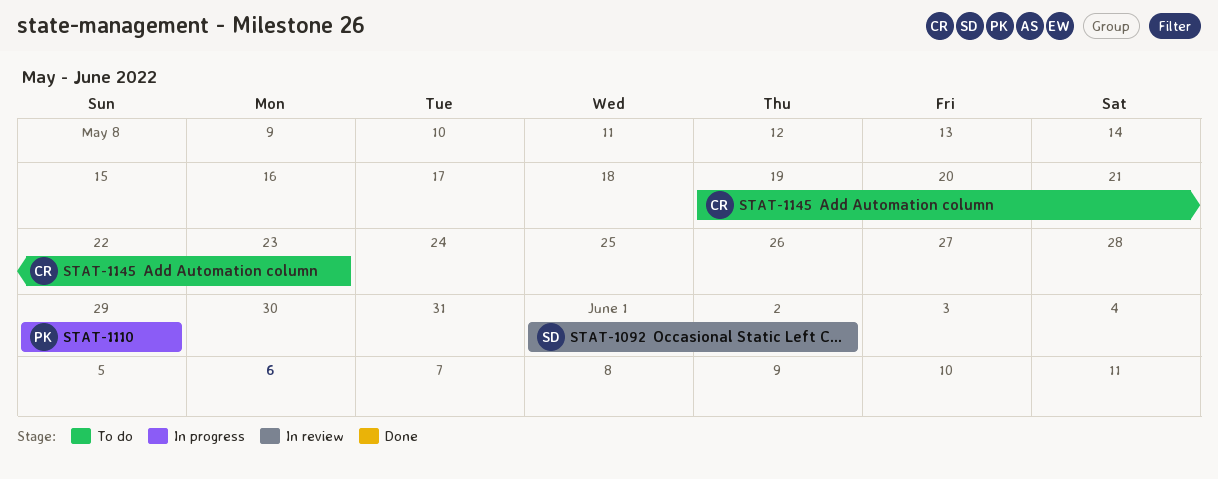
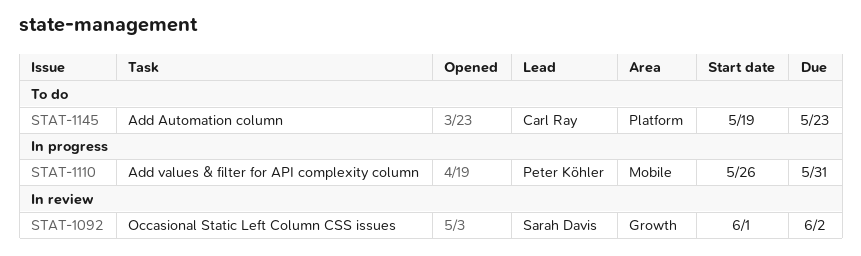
STAT-1110, start: May 29 -> May 26
STAT-1110, due: May 29 -> May 31

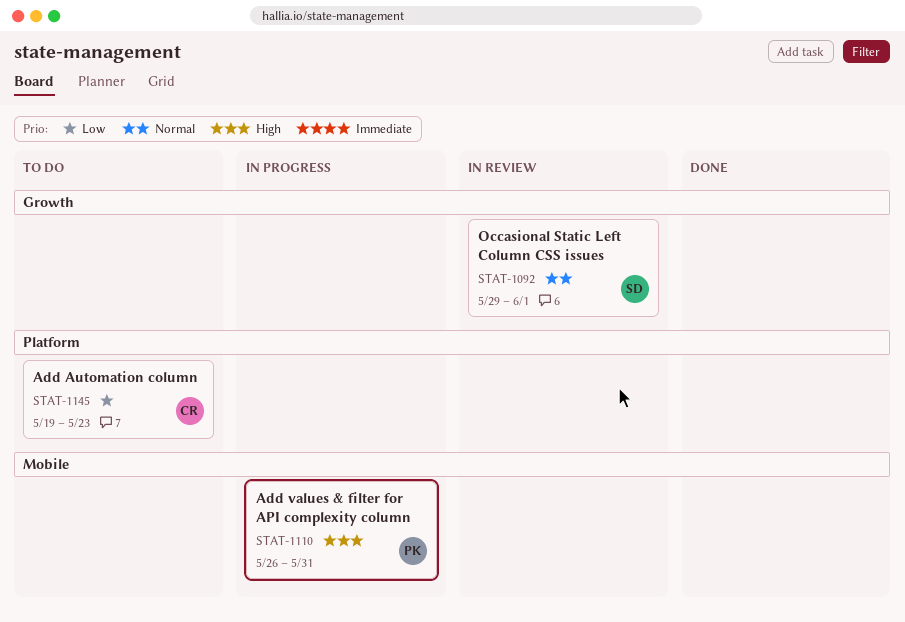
STAT-1092, start: Jun 1 -> May 29
STAT-1092, due: Jun 2 -> Jun 1

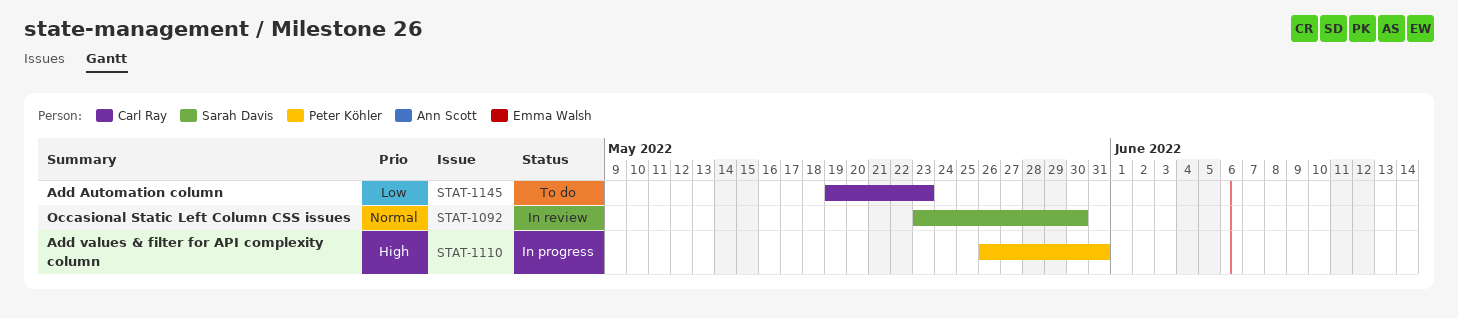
STAT-1092, start: May 29 -> May 23
STAT-1092, due: Jun 1 -> May 30

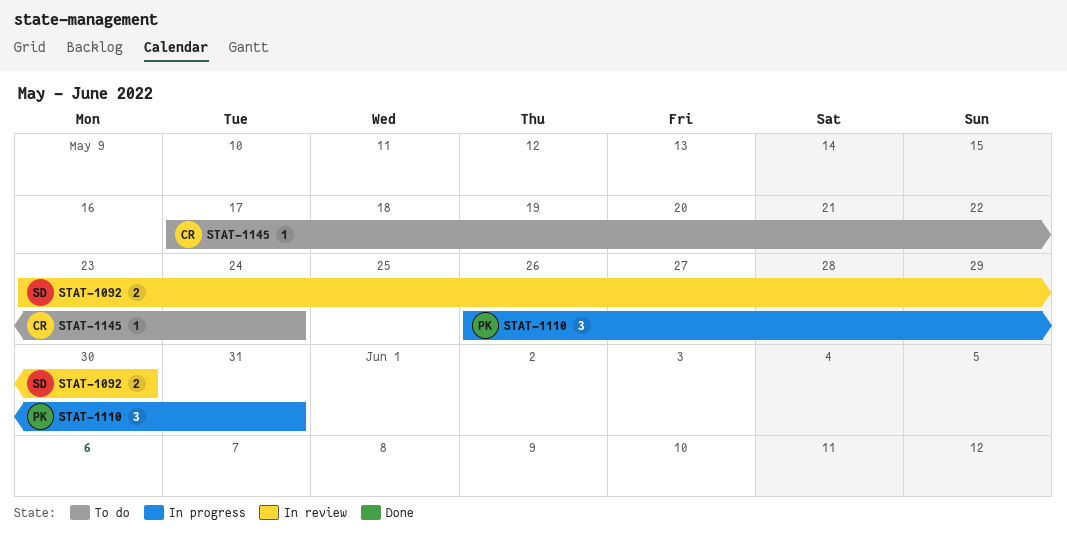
STAT-1145, start: May 19 -> May 17
STAT-1145, due: May 23 -> May 24

